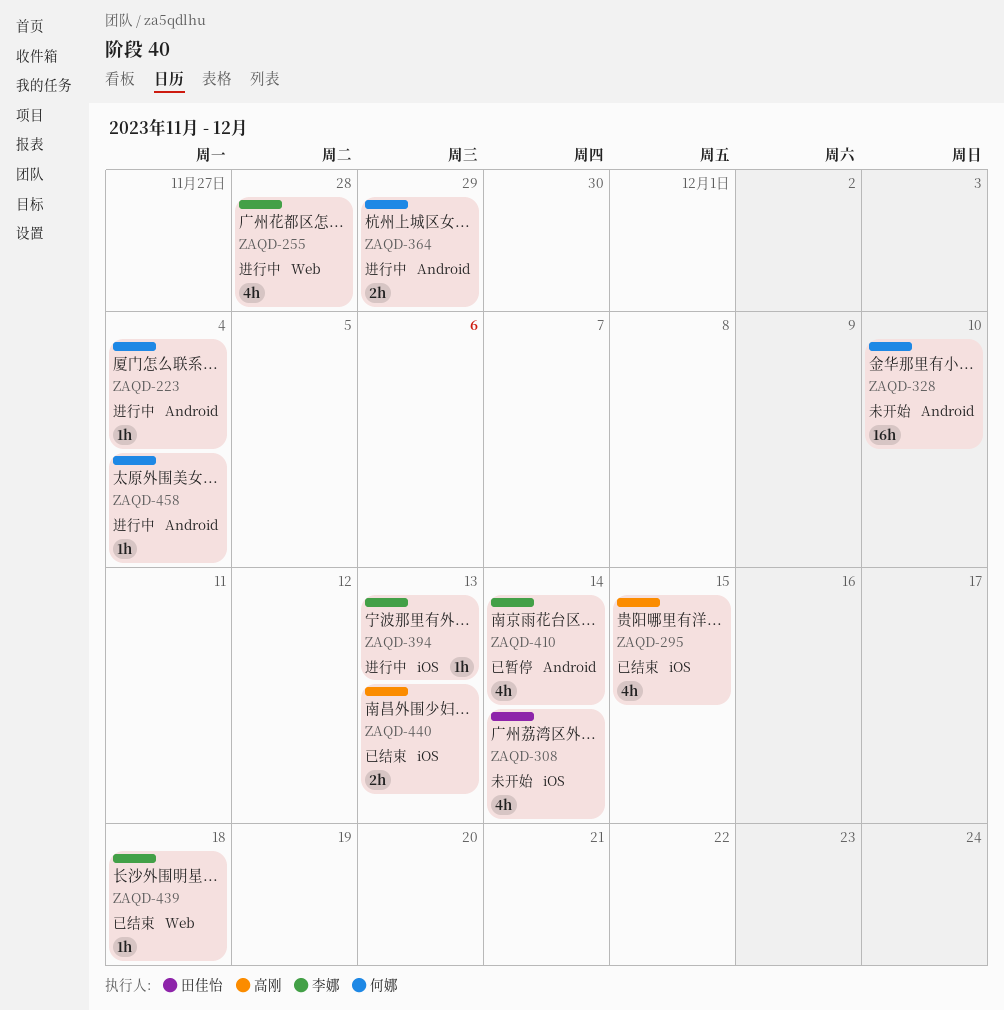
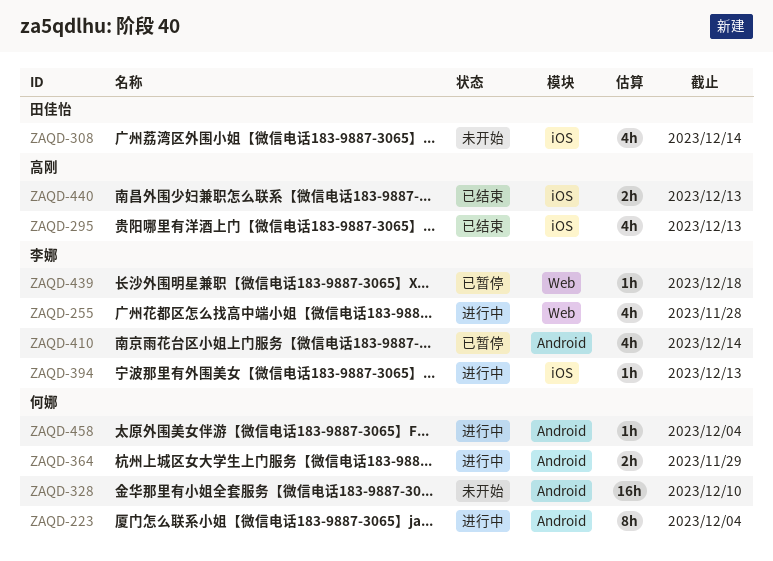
ZAQD-223, estimate: 1h -> 8h
ZAQD-295, due: Dec 15 -> Dec 13
ZAQD-439, status: 已结束 -> 已暂停

